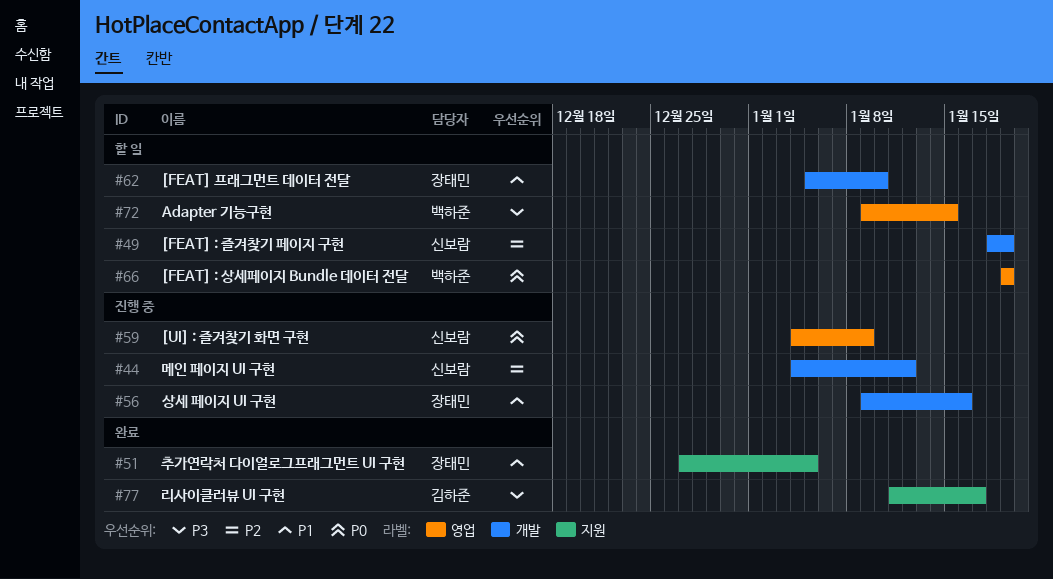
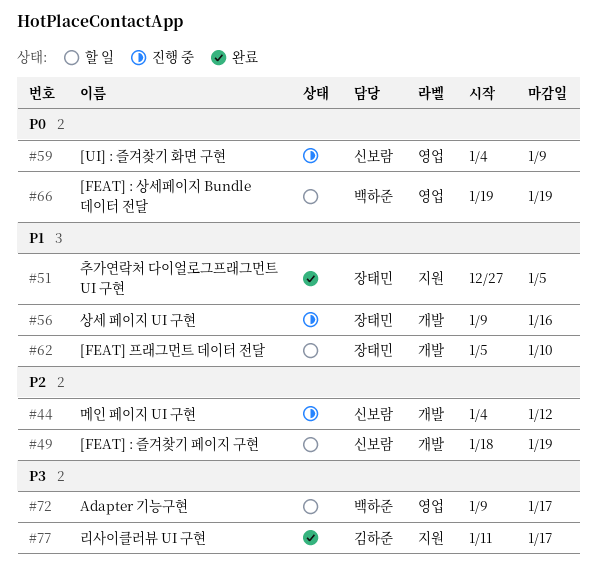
#72, due: Jan 15 -> Jan 17

